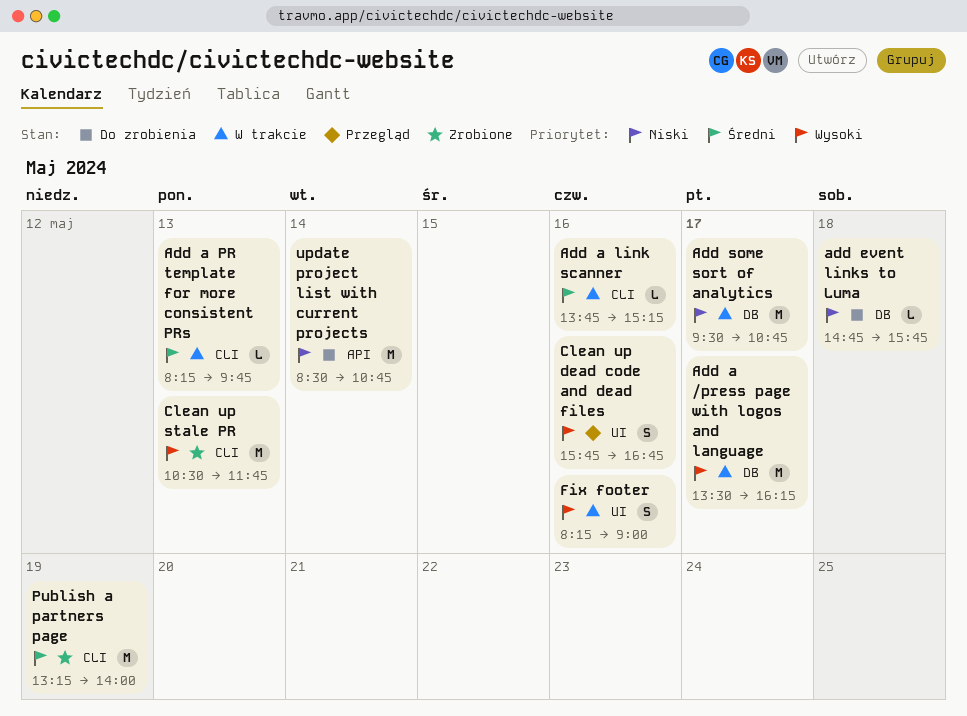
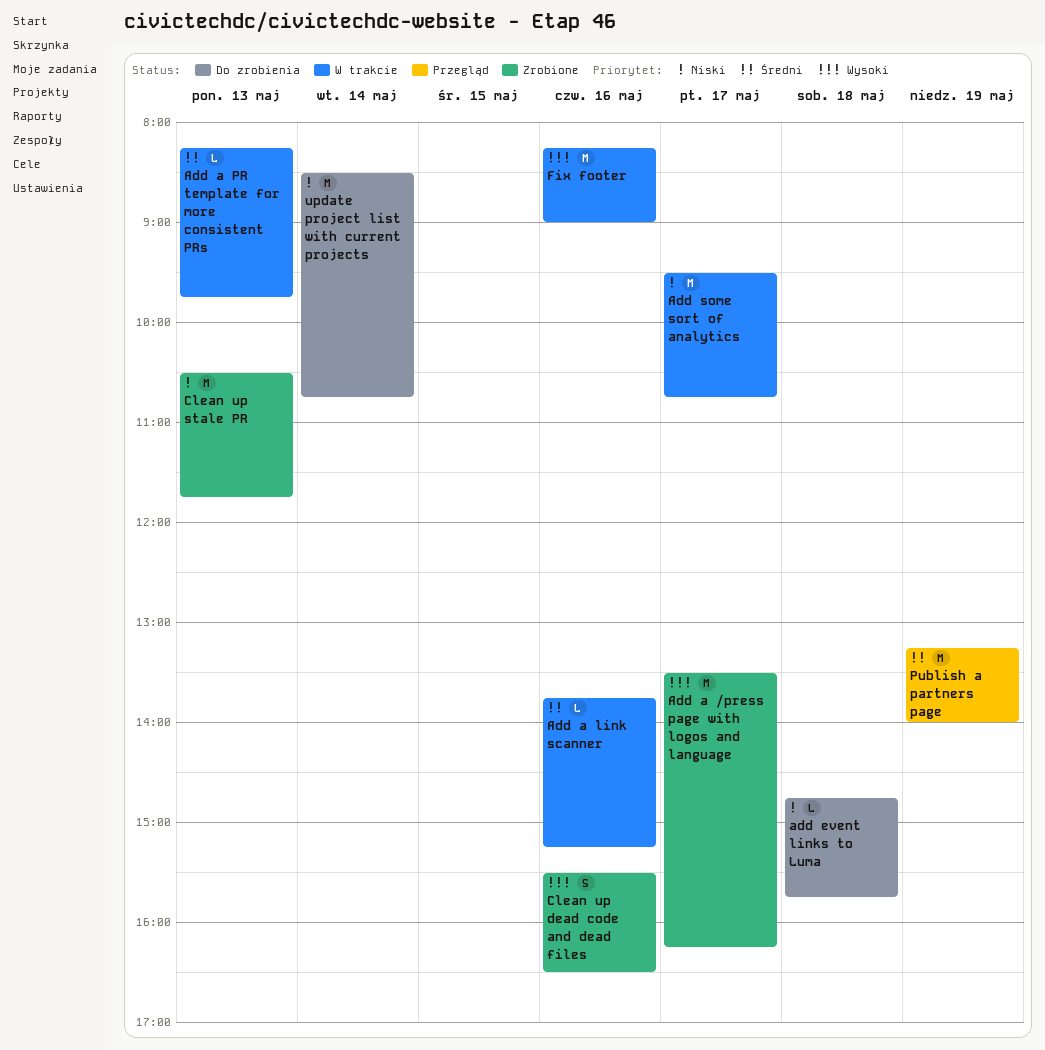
Add a /press page with logos and language, status: W trakcie -> Zrobione
Clean up dead code and dead files, status: Przegląd -> Zrobione
Clean up dead code and dead files, begins: 15:45 -> 15:30
Clean up dead code and dead files, ends: 16:45 -> 16:30
Clean up stale PR, priority: Wysoki -> Niski
Fix footer, estimate: S -> M
Publish a partners page, status: Zrobione -> Przegląd

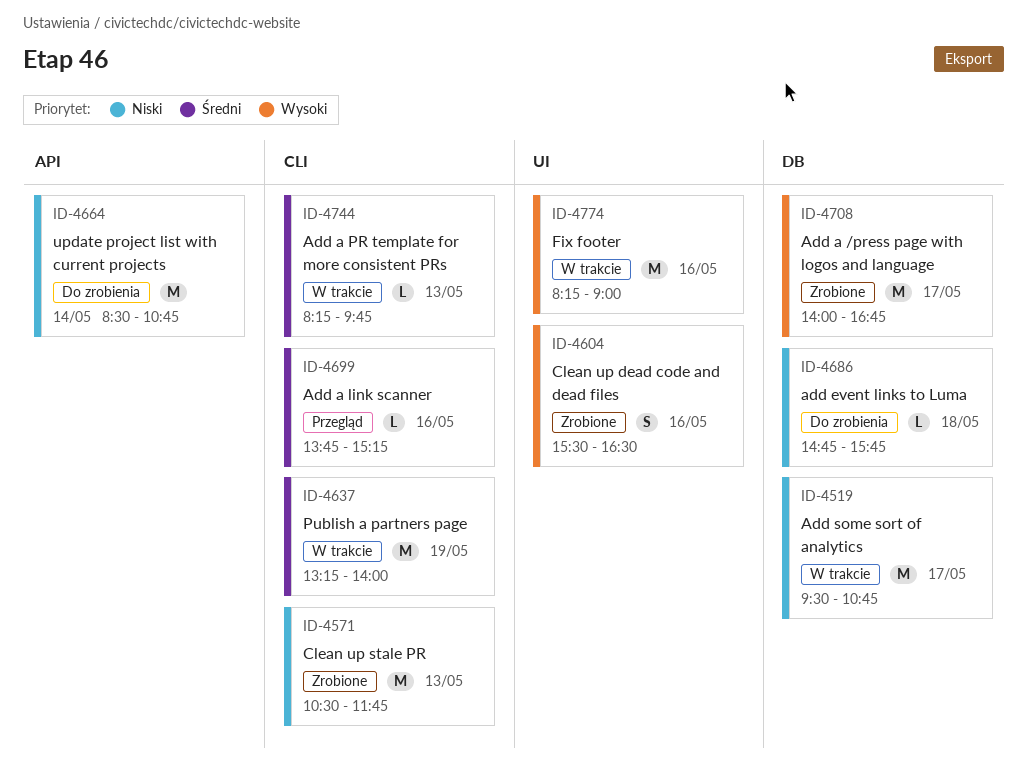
Add a /press page with logos and language, begins: 13:30 -> 14:00
Add a /press page with logos and language, ends: 16:15 -> 16:45
Add a link scanner, status: W trakcie -> Przegląd
Publish a partners page, status: Przegląd -> W trakcie

